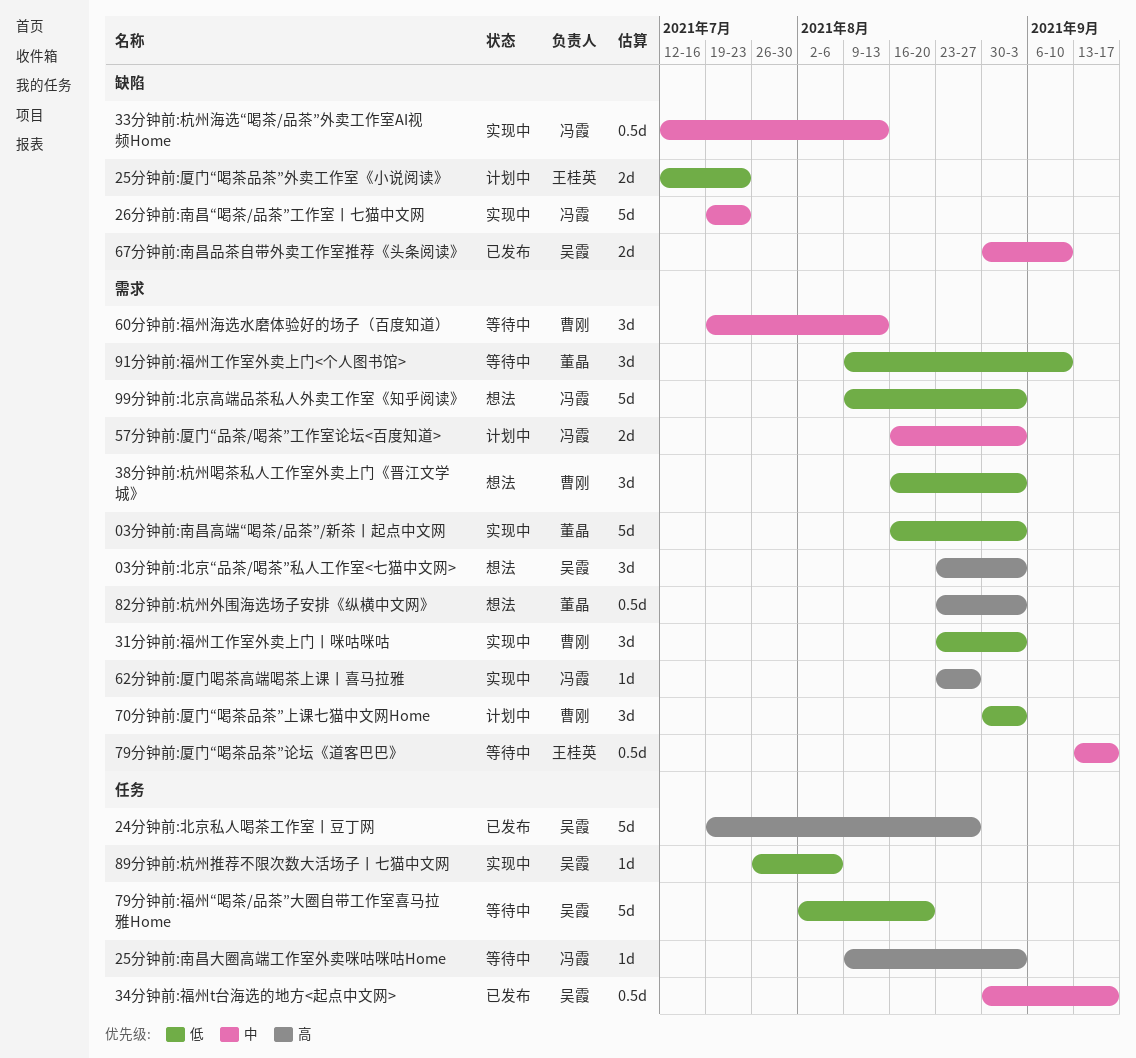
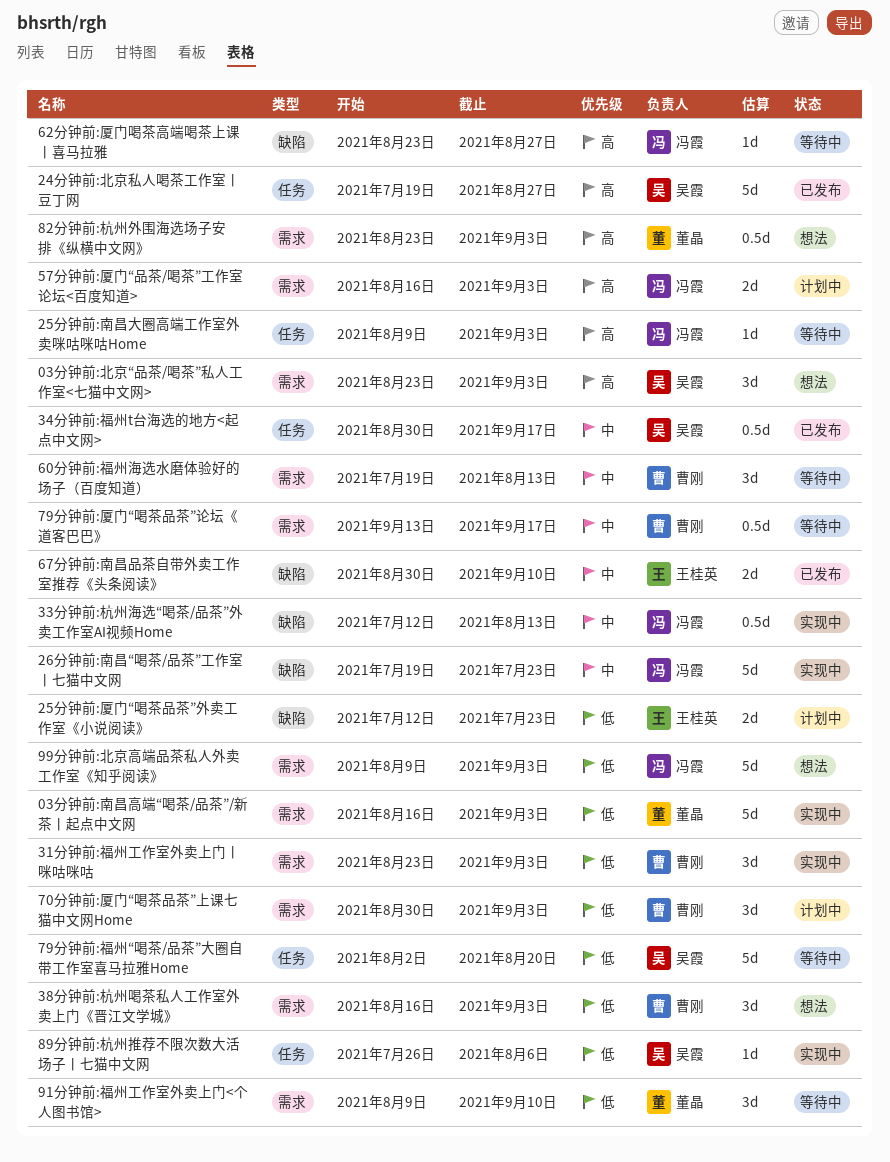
57分钟前:厦门“品茶/喝茶”工作室论坛<百度知道>, priority: 中 -> 高
62分钟前:厦门喝茶高端喝茶上课丨喜马拉雅, status: 实现中 -> 等待中
62分钟前:厦门喝茶高端喝茶上课丨喜马拉雅, label: 需求 -> 缺陷
67分钟前:南昌品茶自带外卖工作室推荐《头条阅读》, owner: 吴霞 -> 王桂英
79分钟前:厦门“喝茶品茶”论坛《道客巴巴》, owner: 王桂英 -> 曹刚

